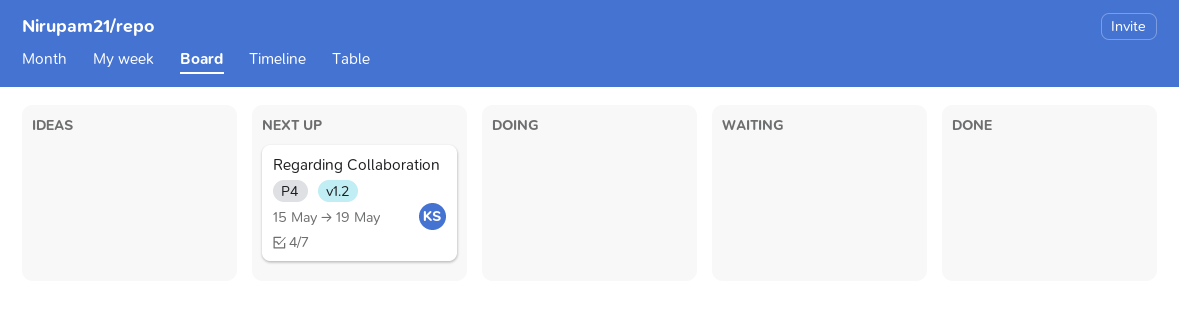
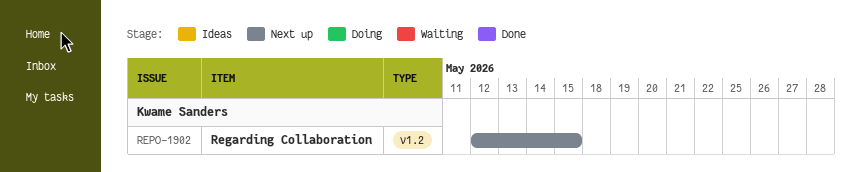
Regarding Collaboration, start: May 15 -> May 12
Regarding Collaboration, due: May 19 -> May 15

